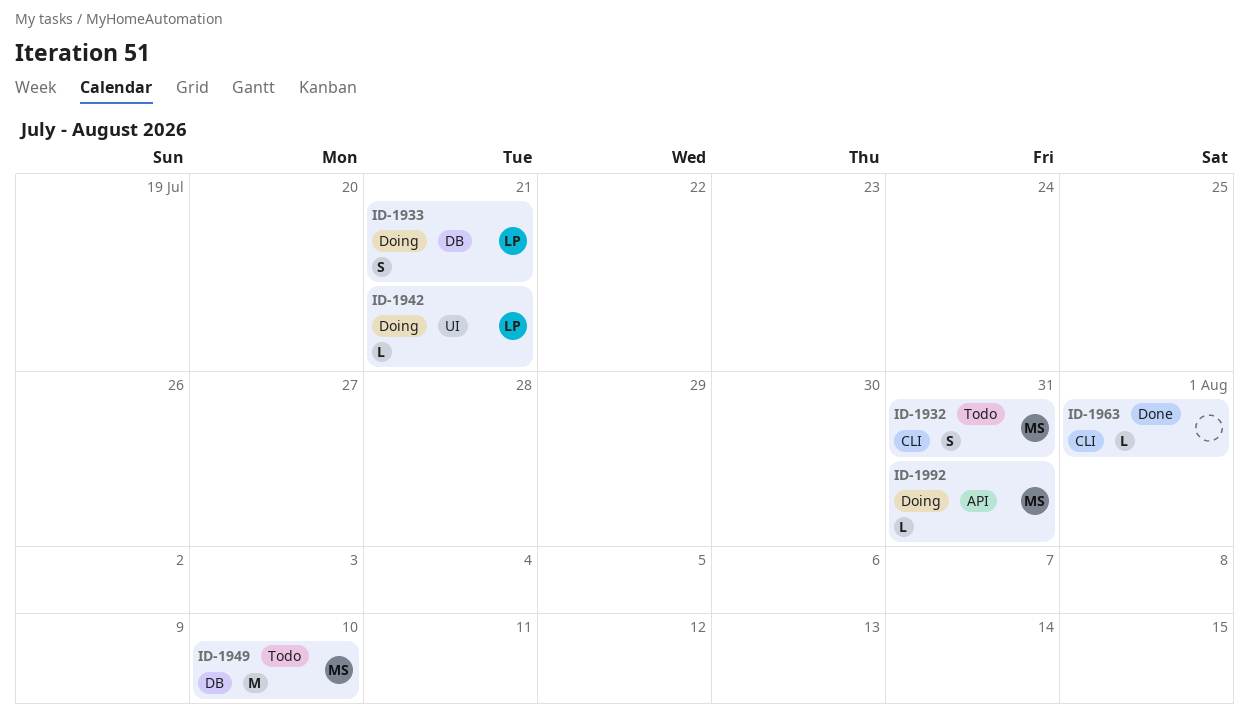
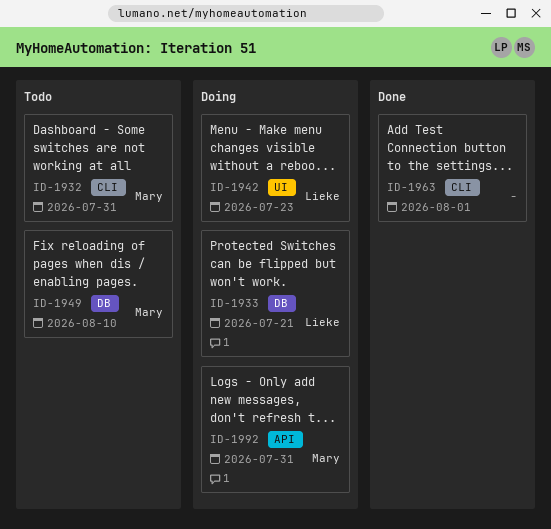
ID-1942, due: Jul 21 -> Jul 23

